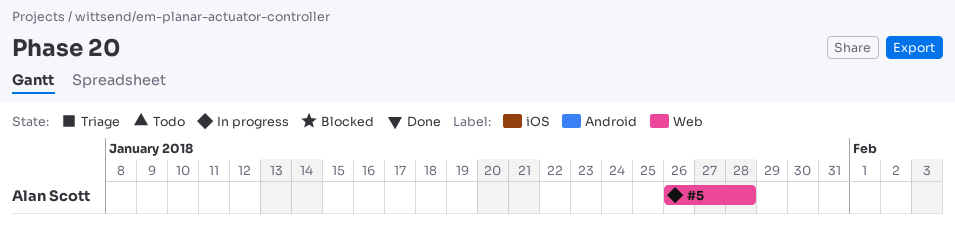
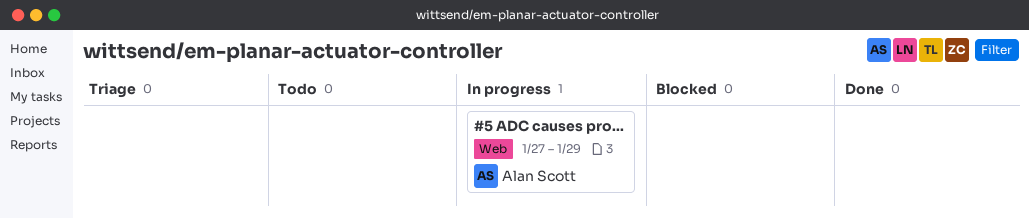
#5, start: Jan 26 -> Jan 27
#5, due: Jan 28 -> Jan 29

